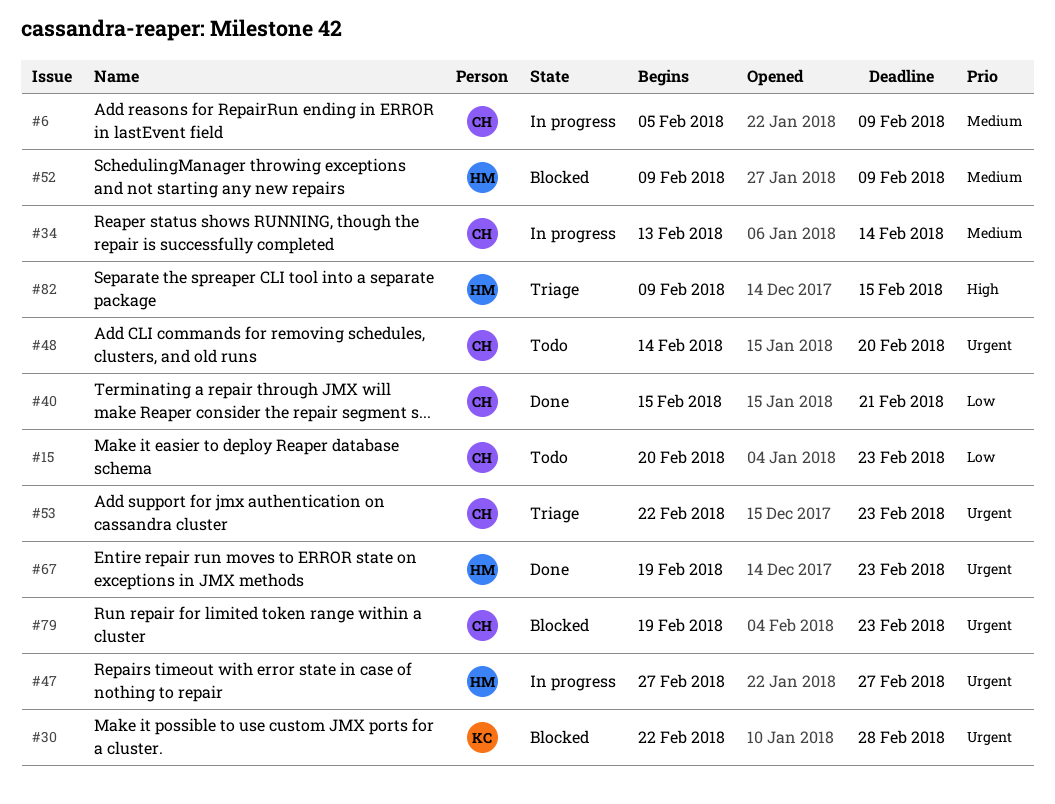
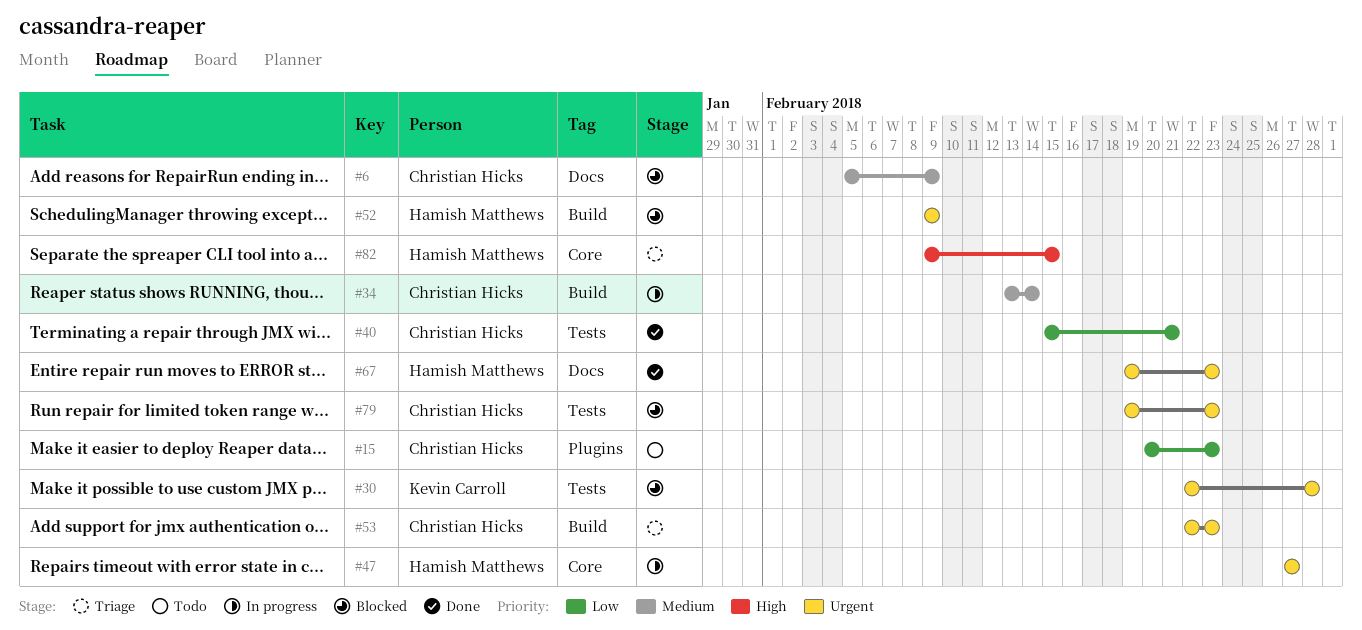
#6, status: In progress -> Blocked
#48: present -> none
#52, priority: Medium -> Urgent

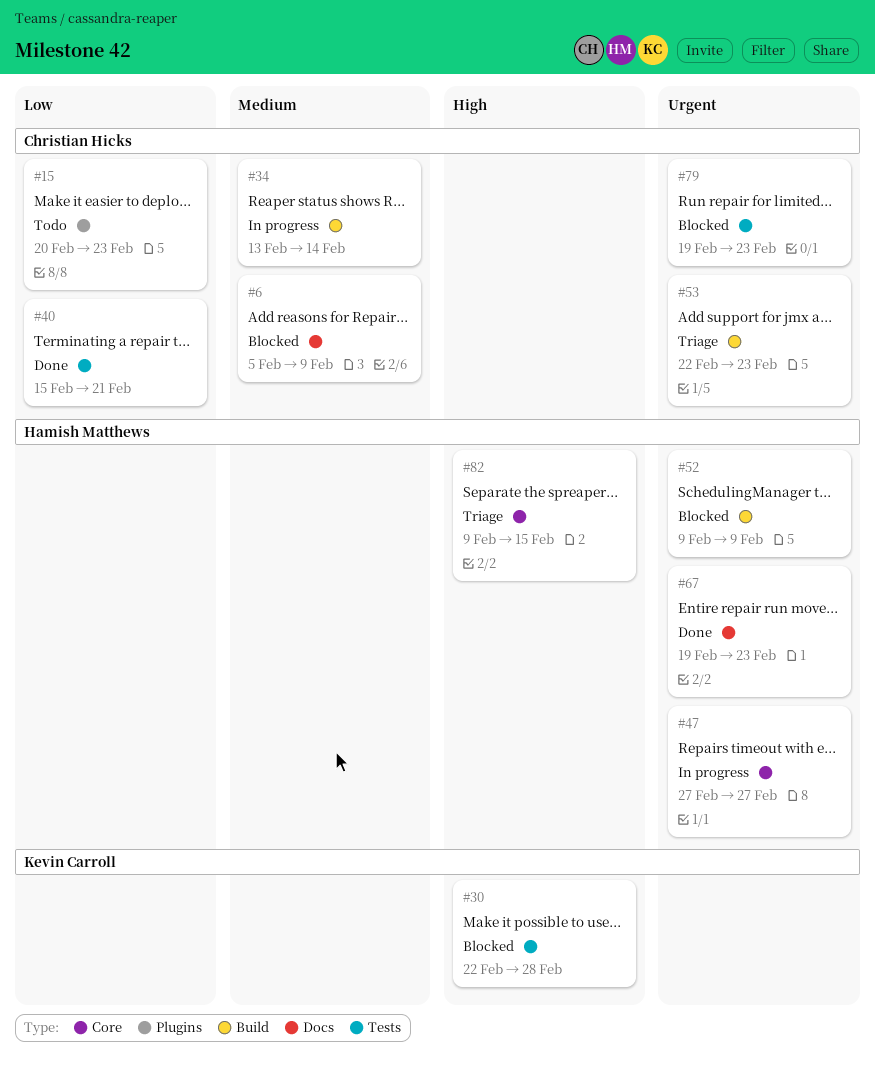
#30, priority: Urgent -> High

